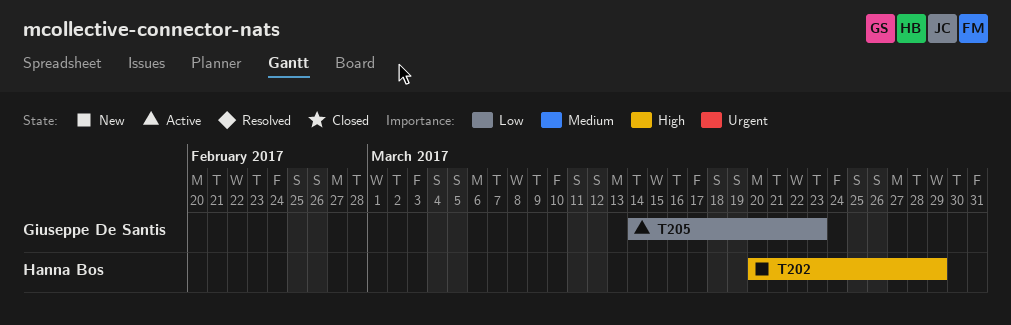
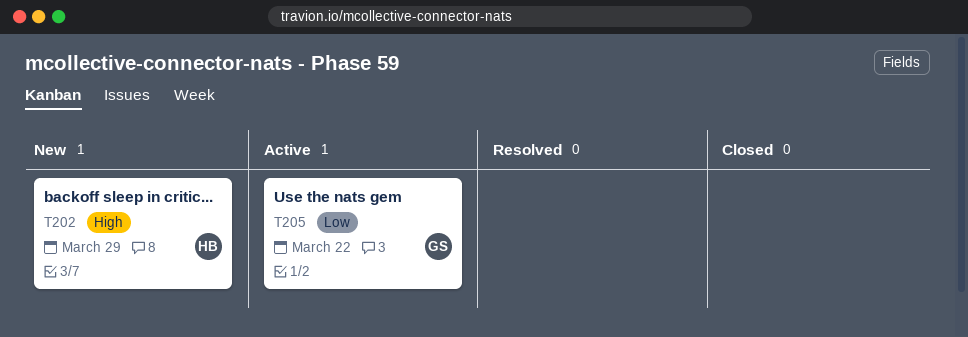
T205, due: Mar 23 -> Mar 22

